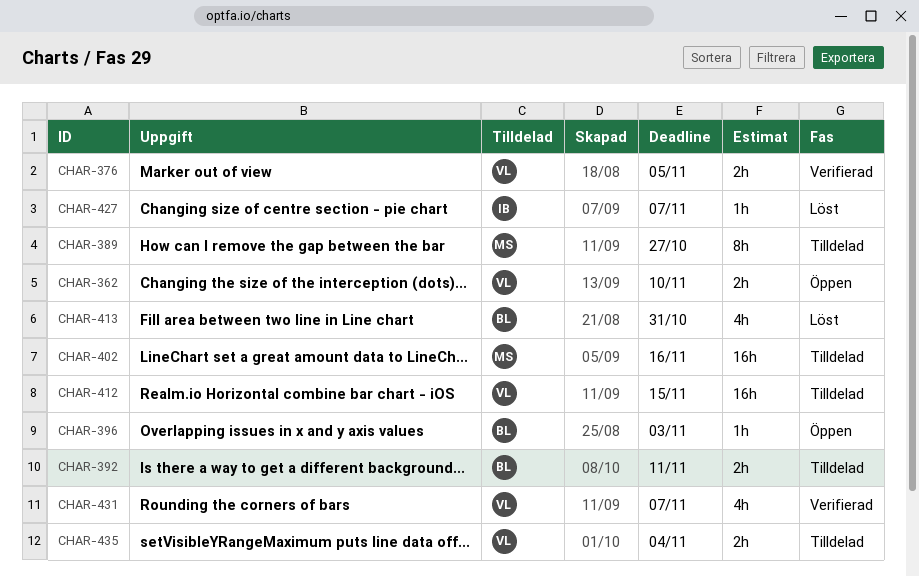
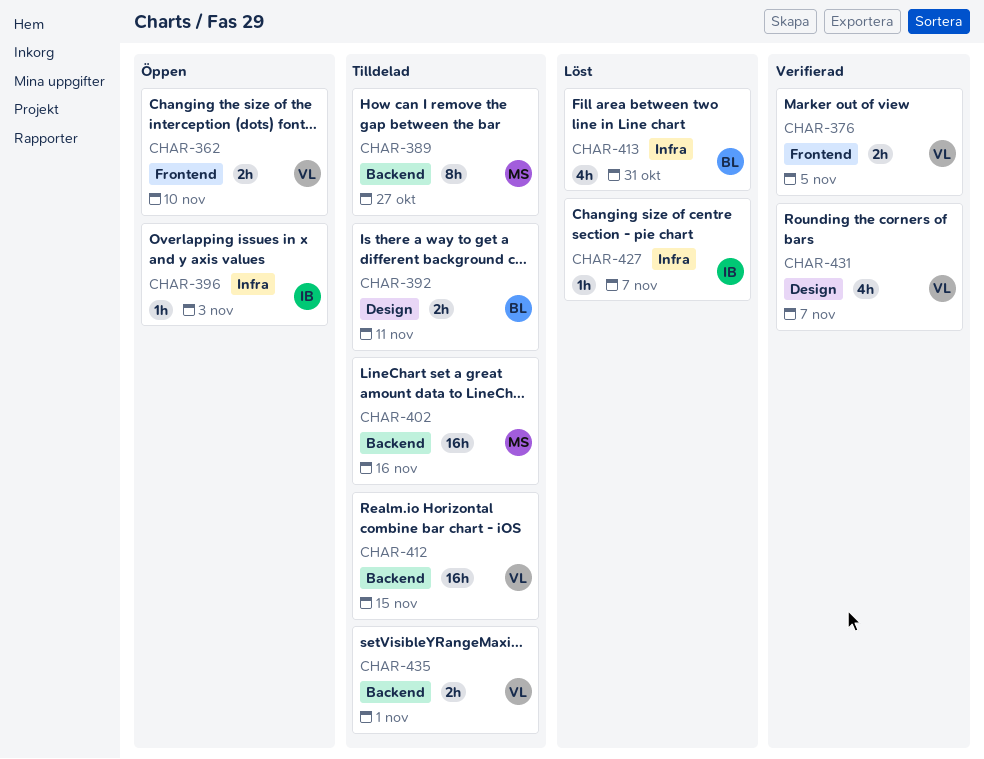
CHAR-396, owner: BL -> IB
CHAR-435, due: Nov 4 -> Nov 1

